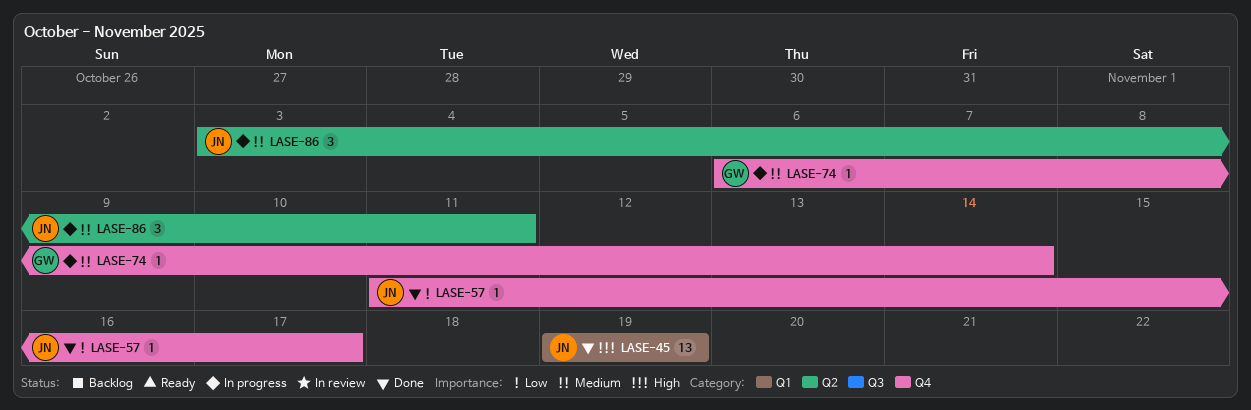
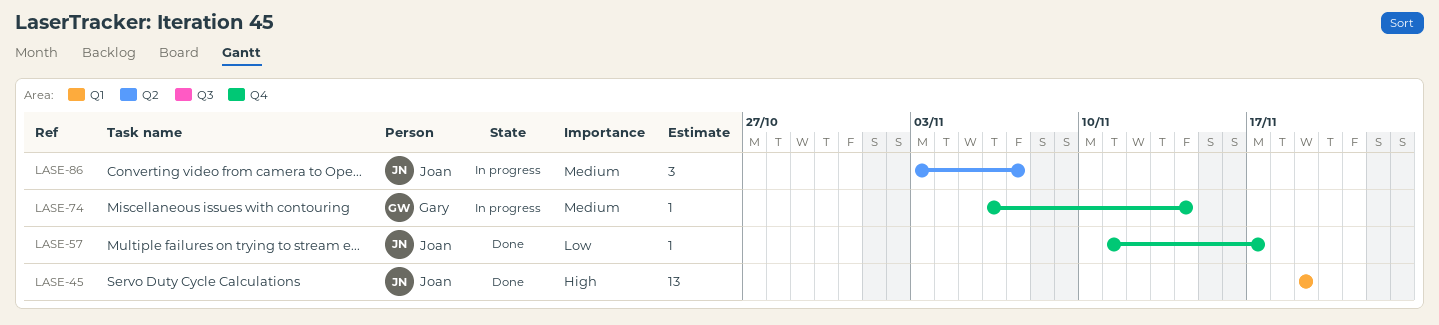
LASE-86, due: Nov 11 -> Nov 7

